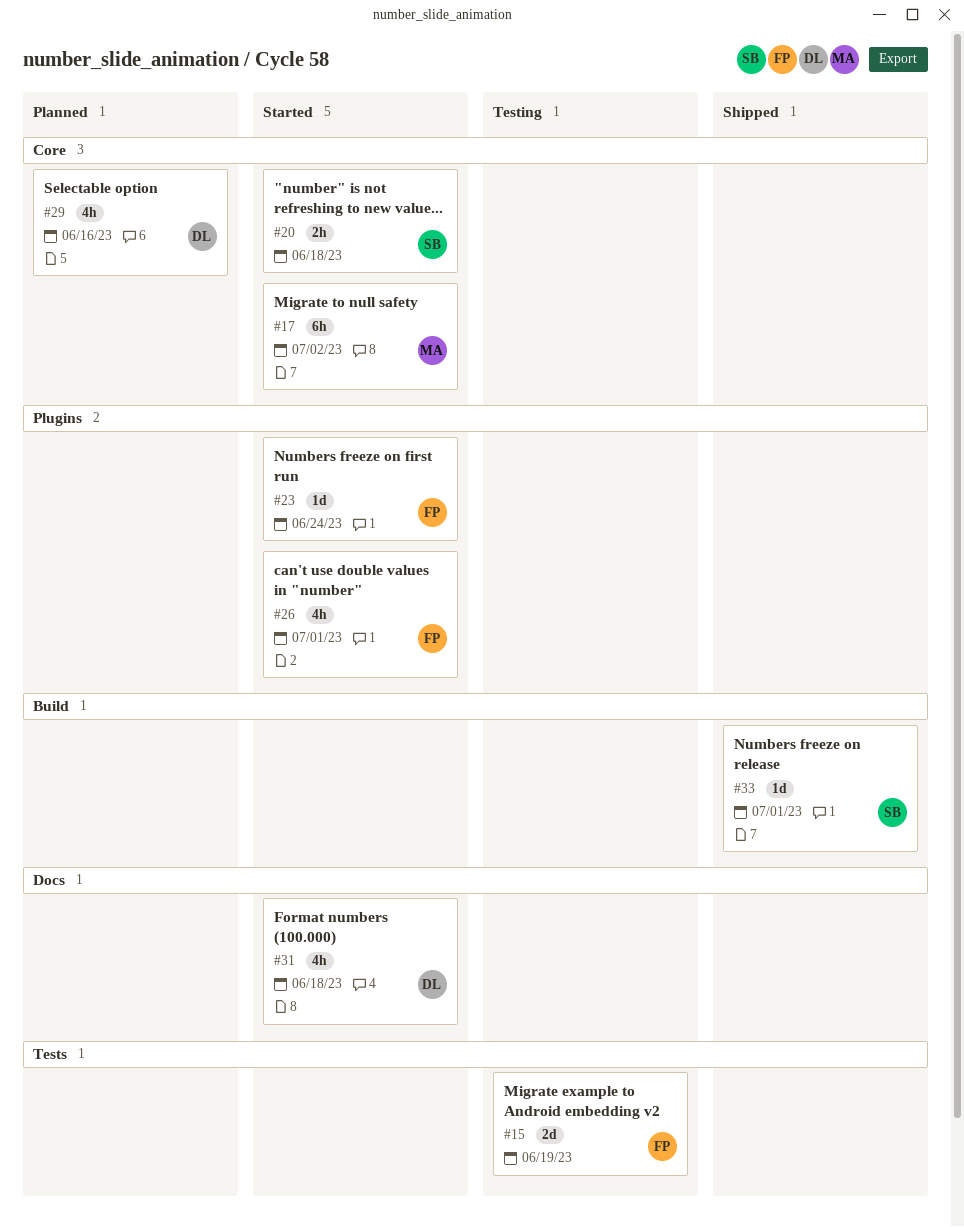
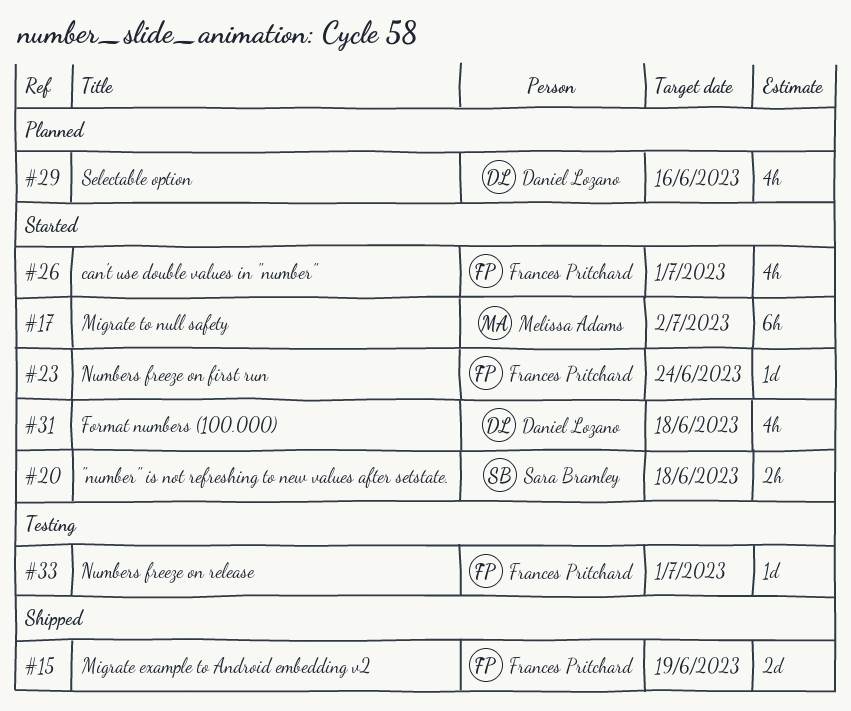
#15, status: Testing -> Shipped
#33, status: Shipped -> Testing
#33, owner: Sara Bramley -> Frances Pritchard

